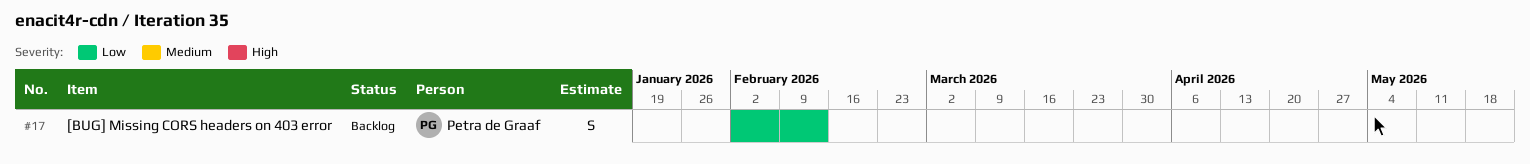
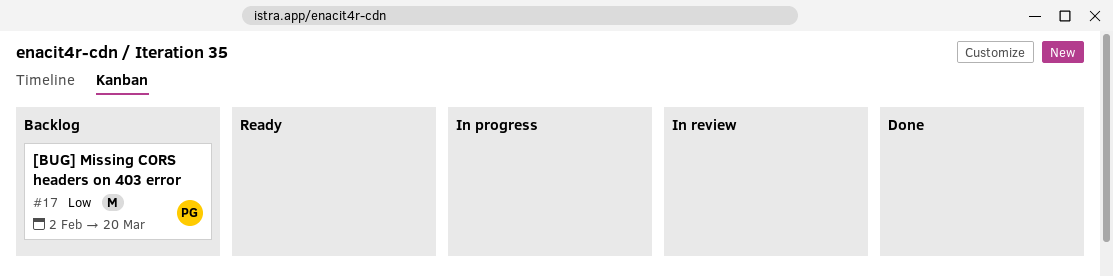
#17, estimate: S -> M
#17, due: Feb 13 -> Mar 20

